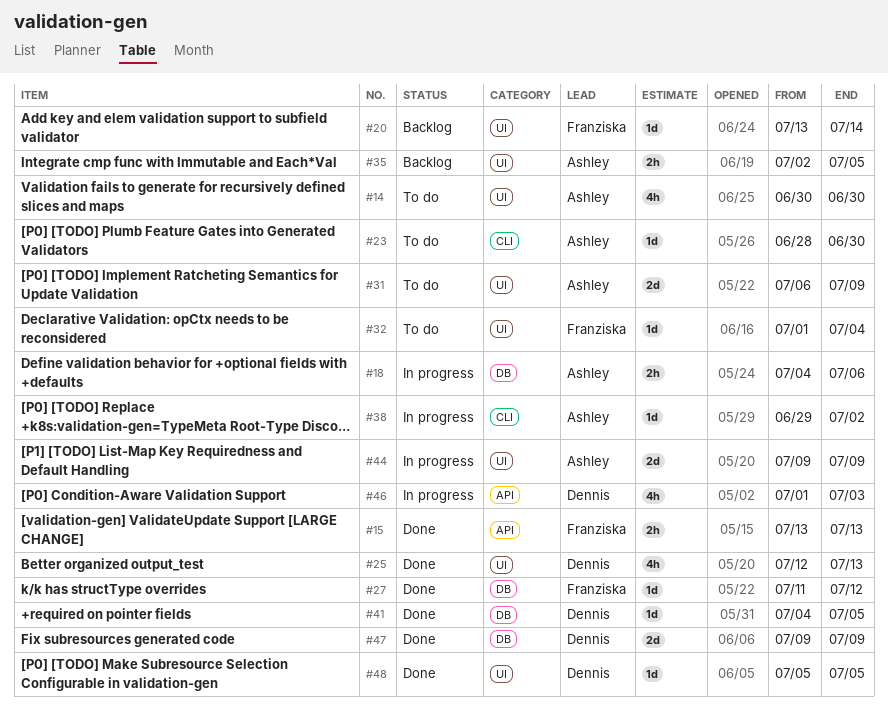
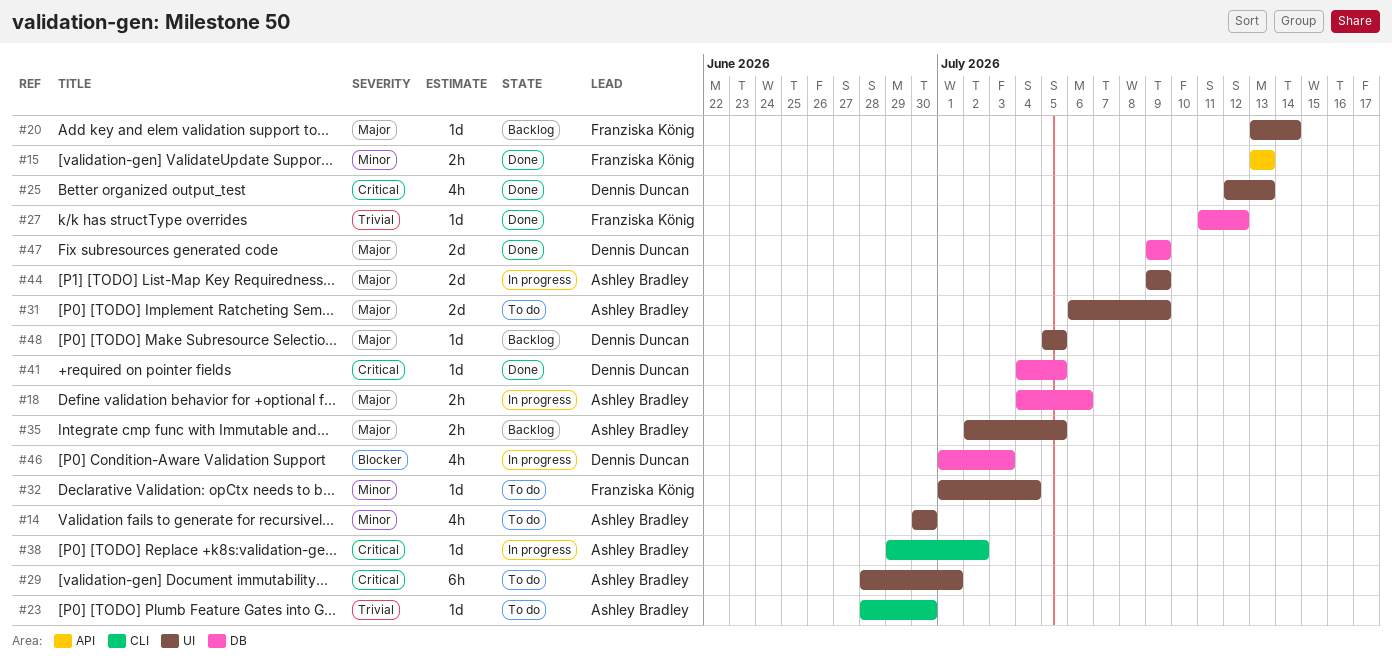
#29: none -> present
#46, label: API -> DB
#48, status: Done -> Backlog

